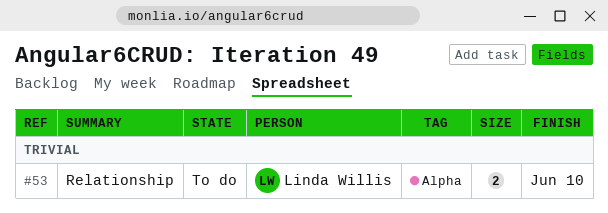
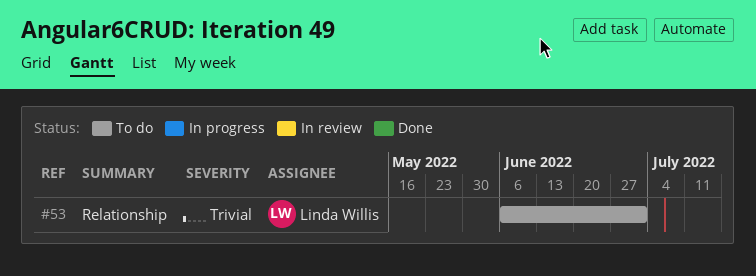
#53, due: Jun 10 -> Jul 1

